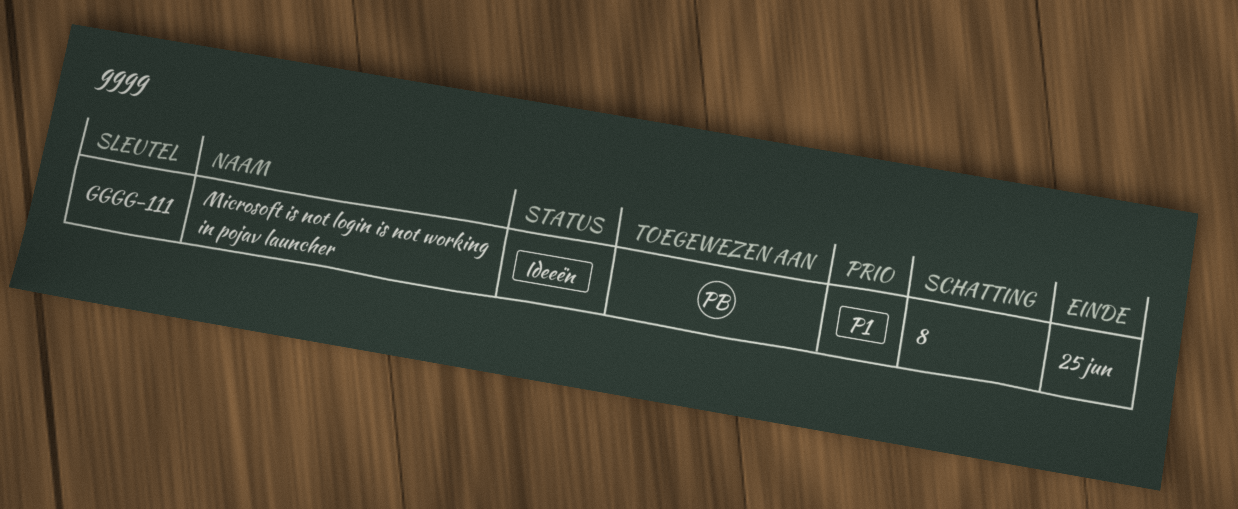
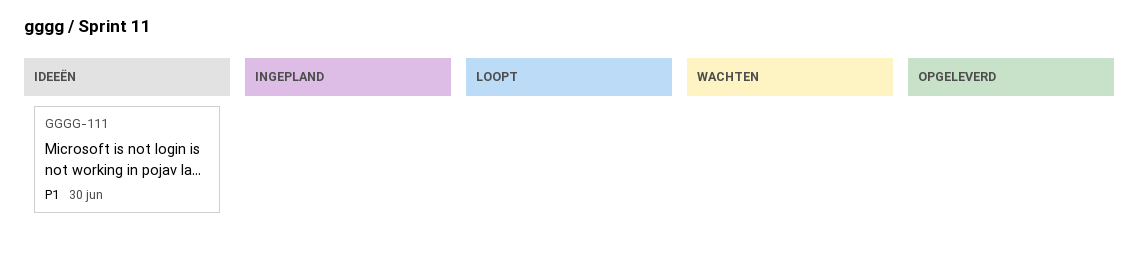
GGGG-111, due: Jun 25 -> Jun 30

